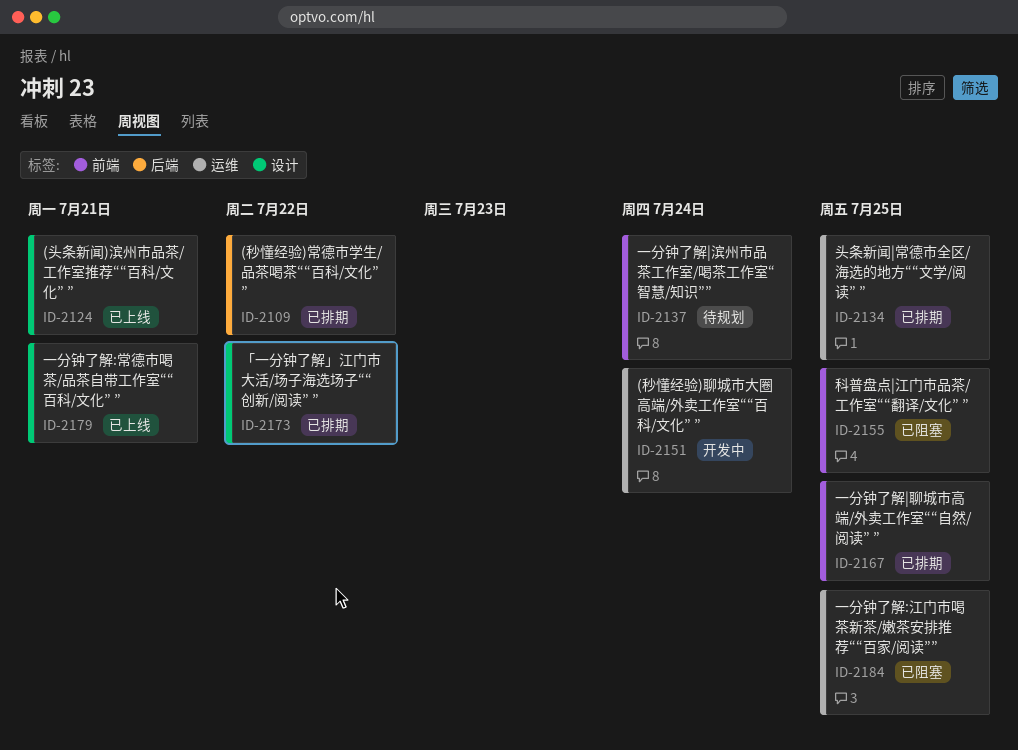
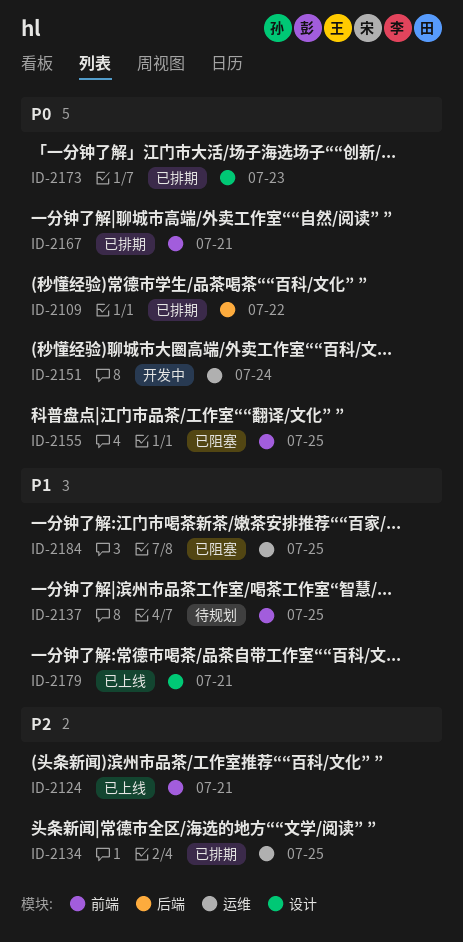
ID-2124, label: 设计 -> 前端
ID-2137, due: Jul 24 -> Jul 25
ID-2167, due: Jul 25 -> Jul 21
ID-2173, due: Jul 22 -> Jul 23

